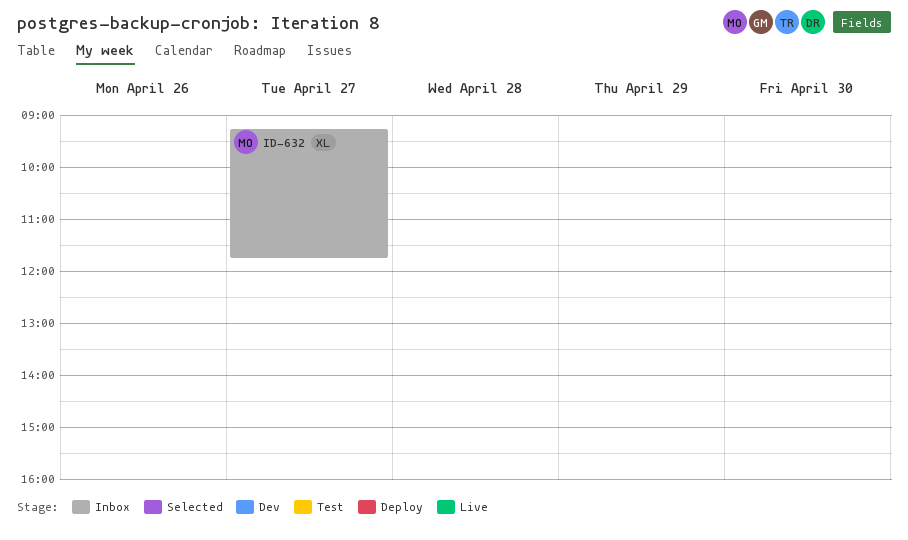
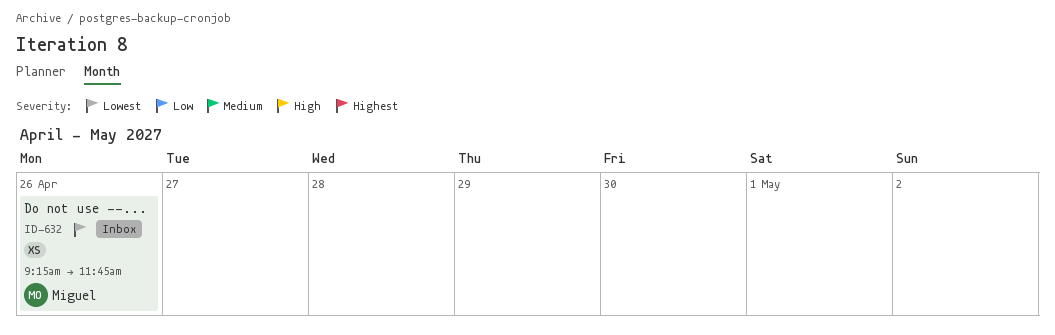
ID-632, estimate: XL -> XS
ID-632, day: Apr 27 -> Apr 26

